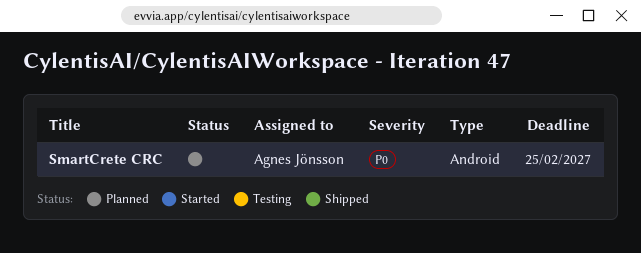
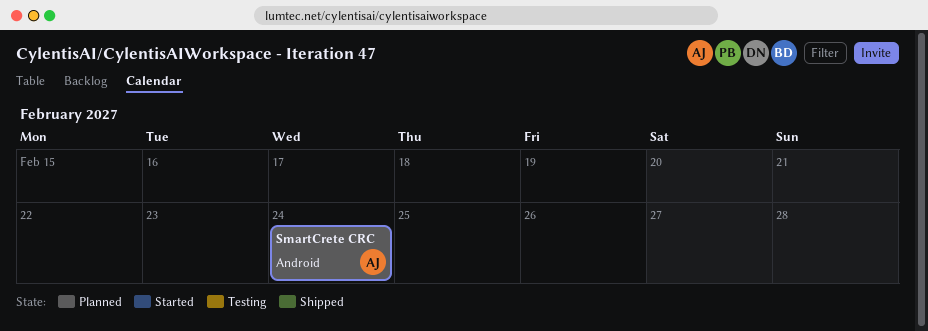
SmartCrete CRC, due: Feb 25 -> Feb 24

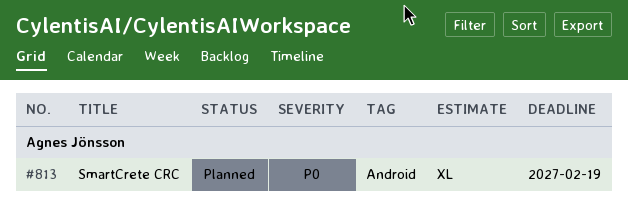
SmartCrete CRC, due: Feb 24 -> Feb 19

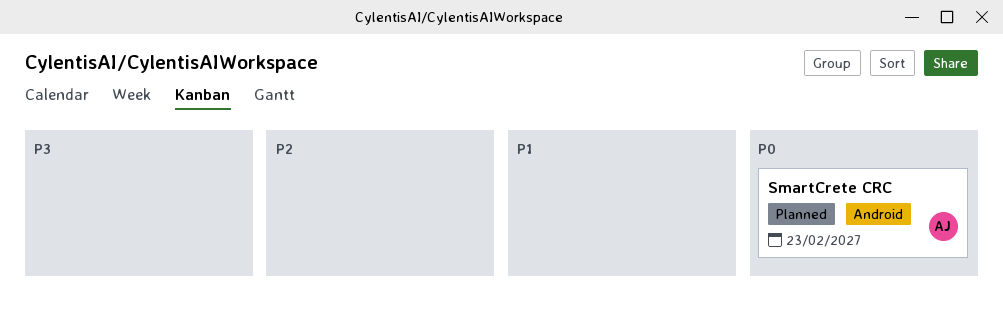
SmartCrete CRC, due: Feb 19 -> Feb 23

